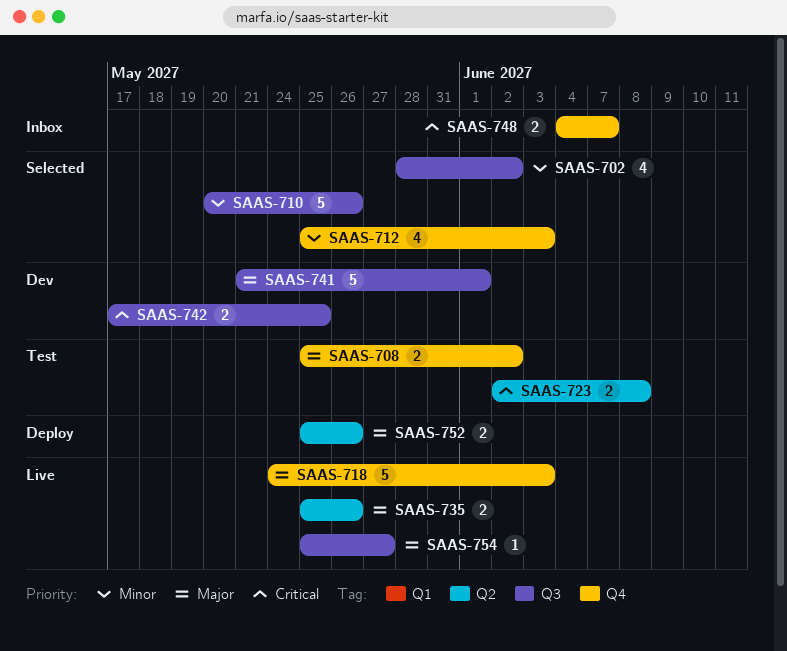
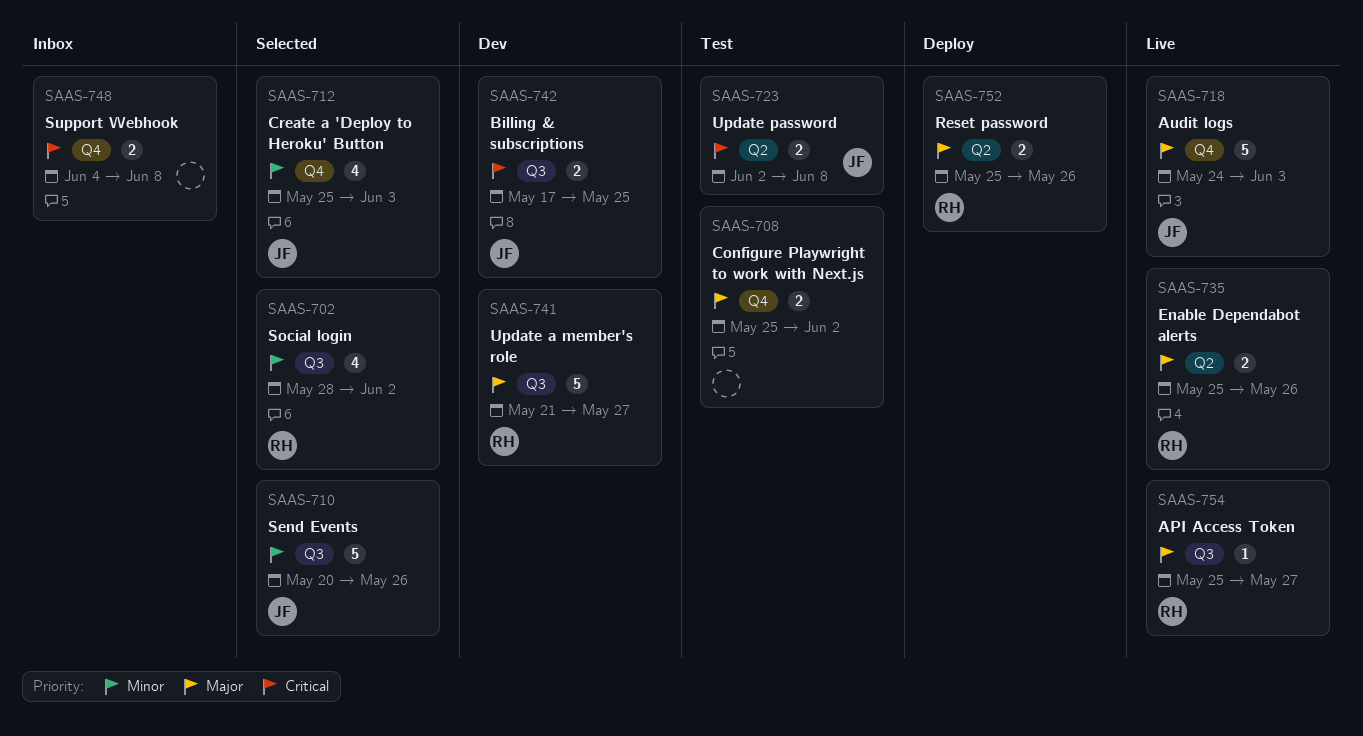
SAAS-741, due: Jun 1 -> May 27
SAAS-748, due: Jun 7 -> Jun 8

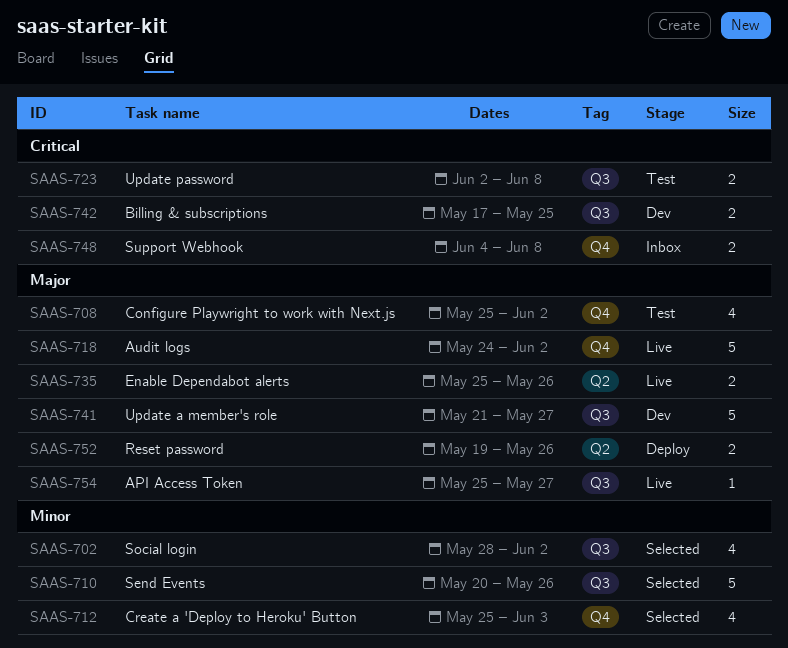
SAAS-708, estimate: 2 -> 4
SAAS-718, due: Jun 3 -> Jun 2
SAAS-723, label: Q2 -> Q3
SAAS-752, start: May 25 -> May 19

